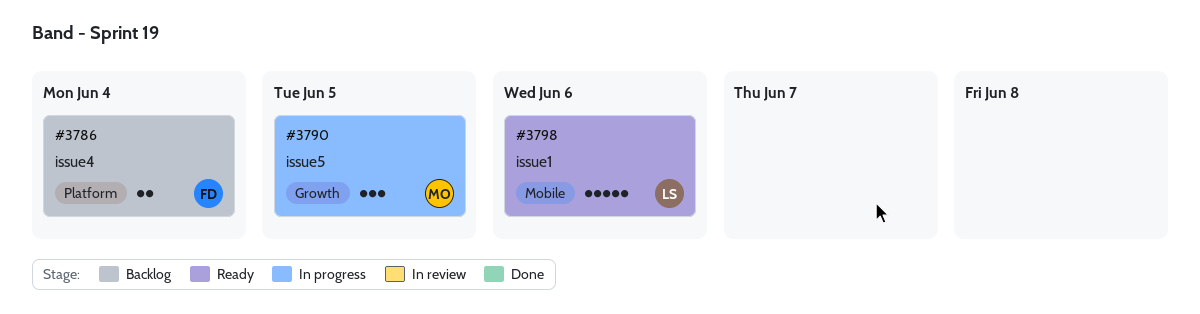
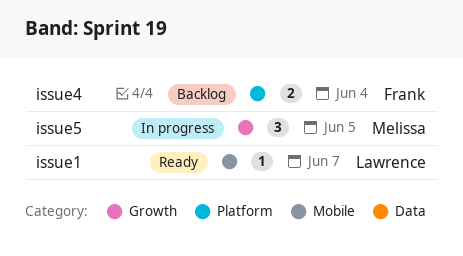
issue1, estimate: 5 -> 1
issue1, due: Jun 6 -> Jun 7

